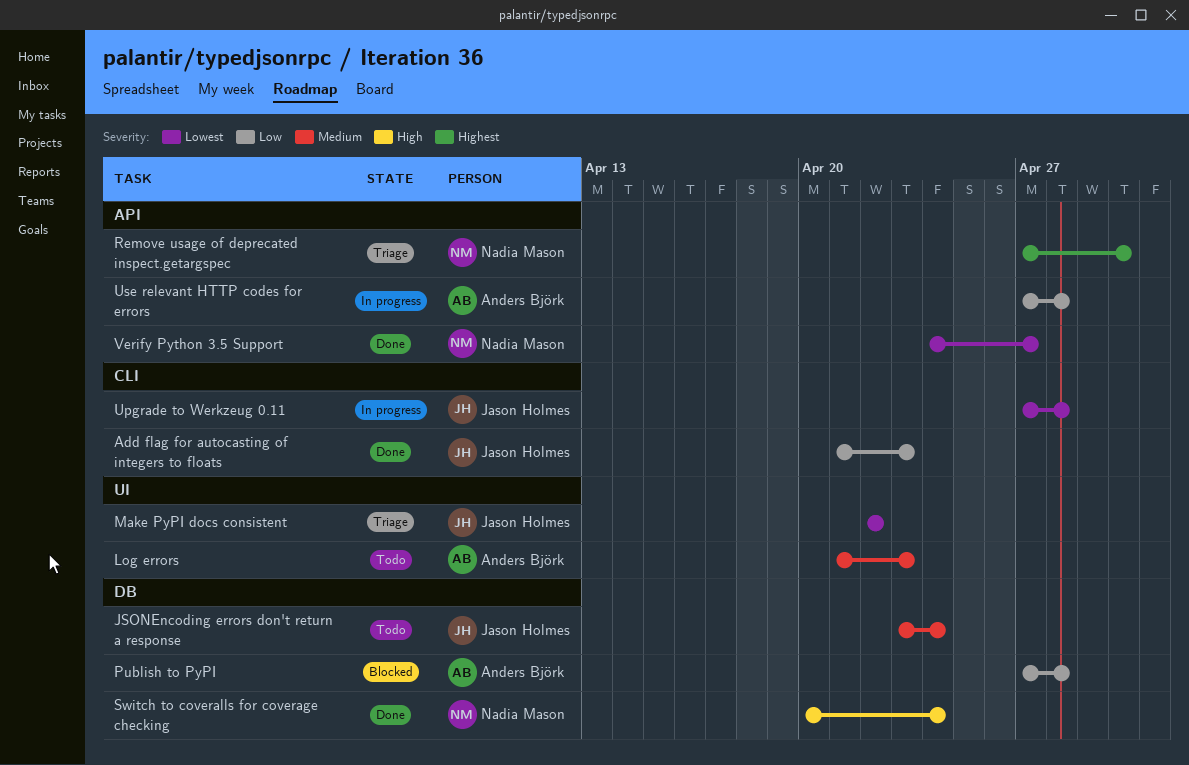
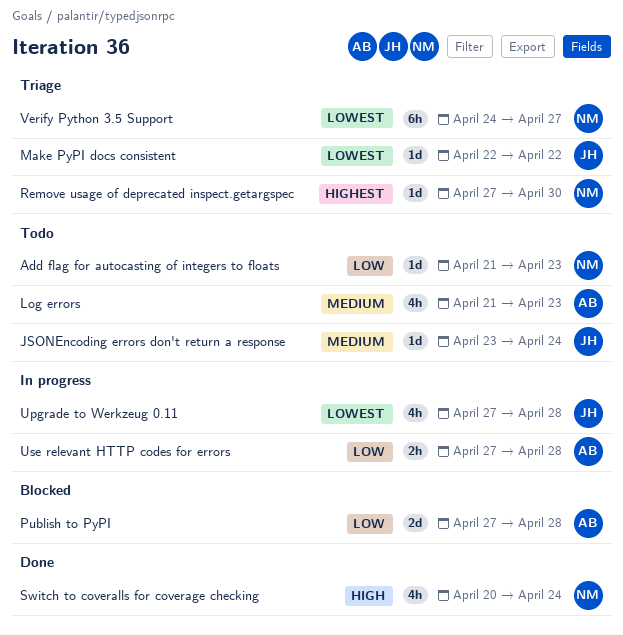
Add flag for autocasting of integers to floats, status: Done -> Todo
Add flag for autocasting of integers to floats, owner: Jason Holmes -> Nadia Mason
Verify Python 3.5 Support, status: Done -> Triage

